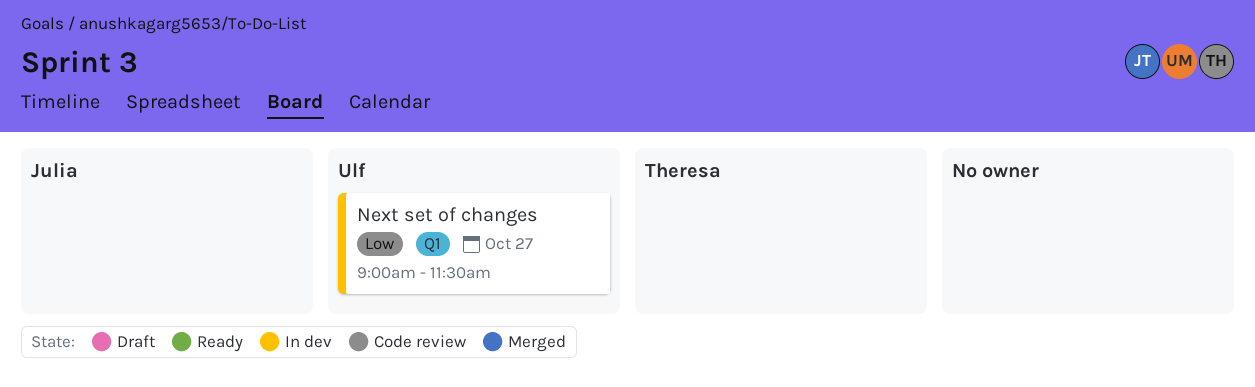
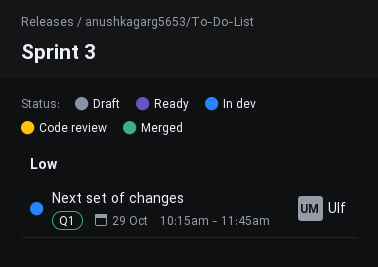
Next set of changes, day: Oct 27 -> Oct 29
Next set of changes, begins: 09:00 -> 10:15
Next set of changes, ends: 11:30 -> 11:45

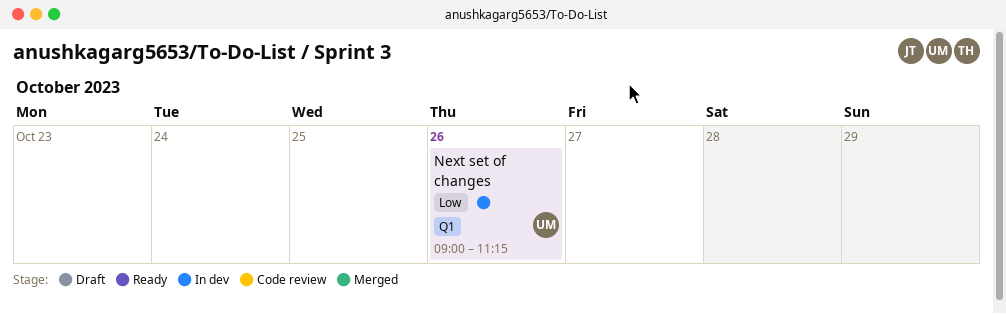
Next set of changes, day: Oct 29 -> Oct 26
Next set of changes, begins: 10:15 -> 09:00
Next set of changes, ends: 11:45 -> 11:15

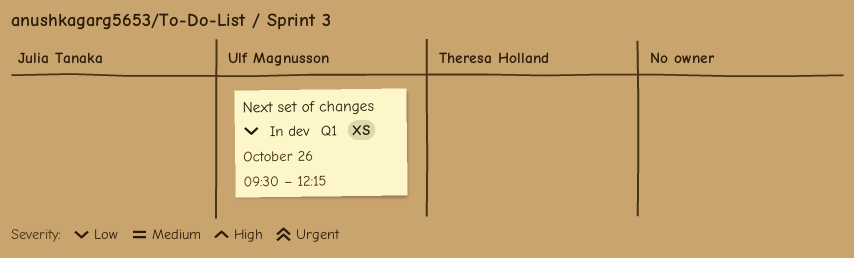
Next set of changes, begins: 09:00 -> 09:30
Next set of changes, ends: 11:15 -> 12:15

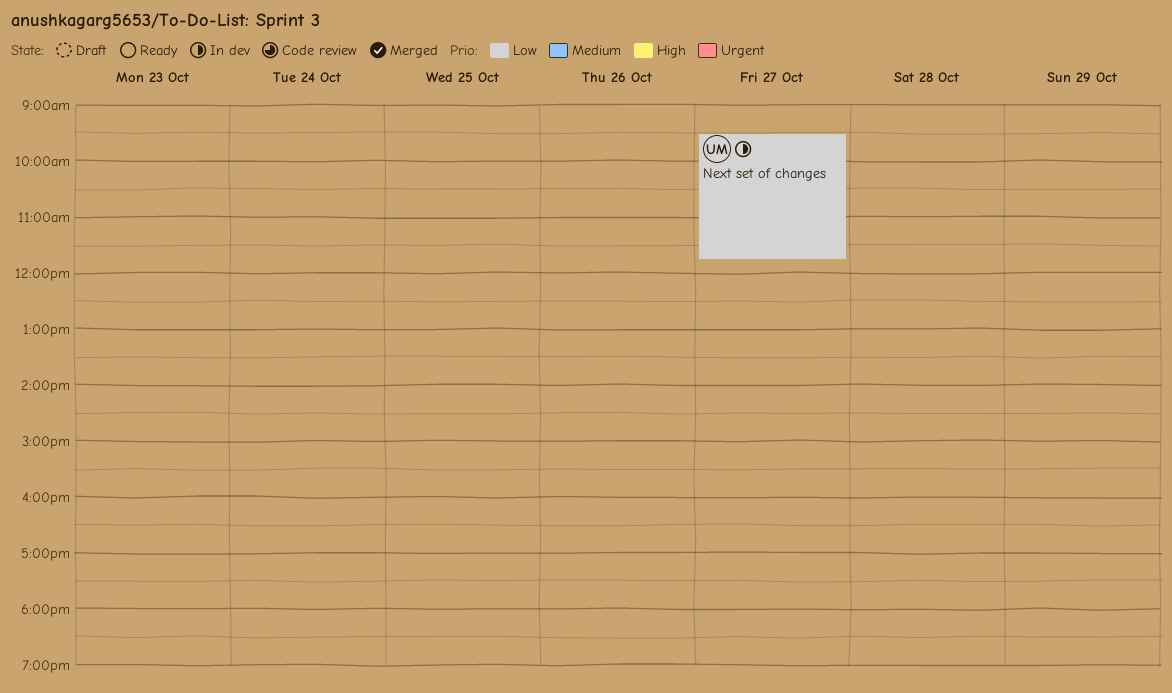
Next set of changes, day: Oct 26 -> Oct 27
Next set of changes, ends: 12:15 -> 11:45

